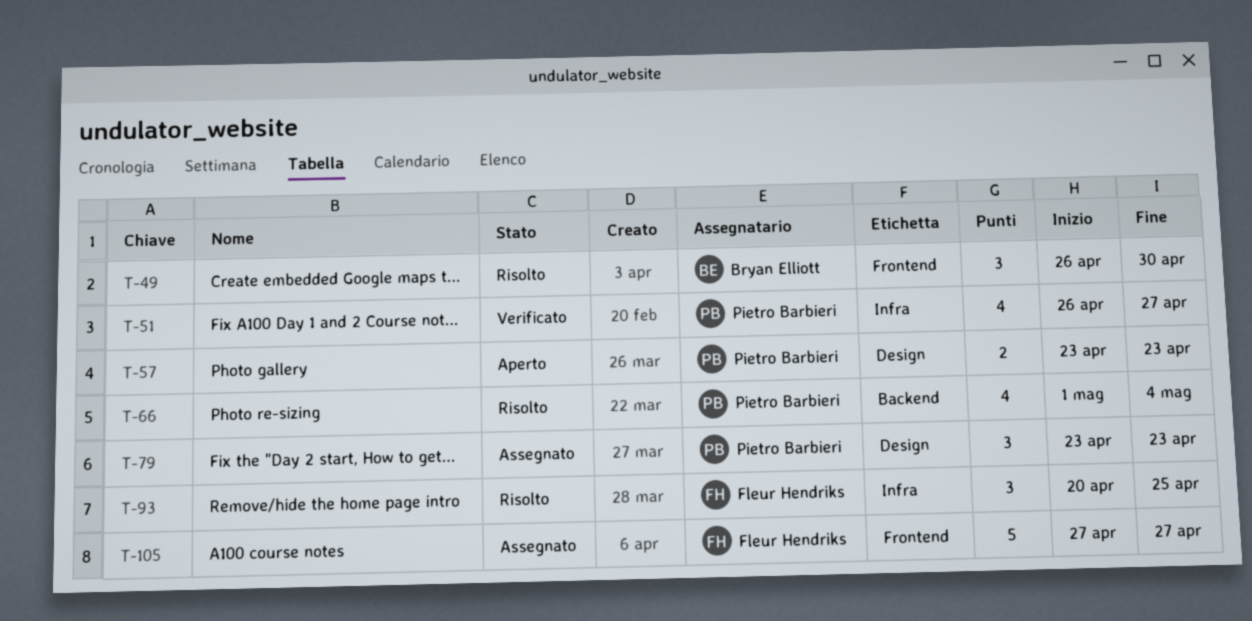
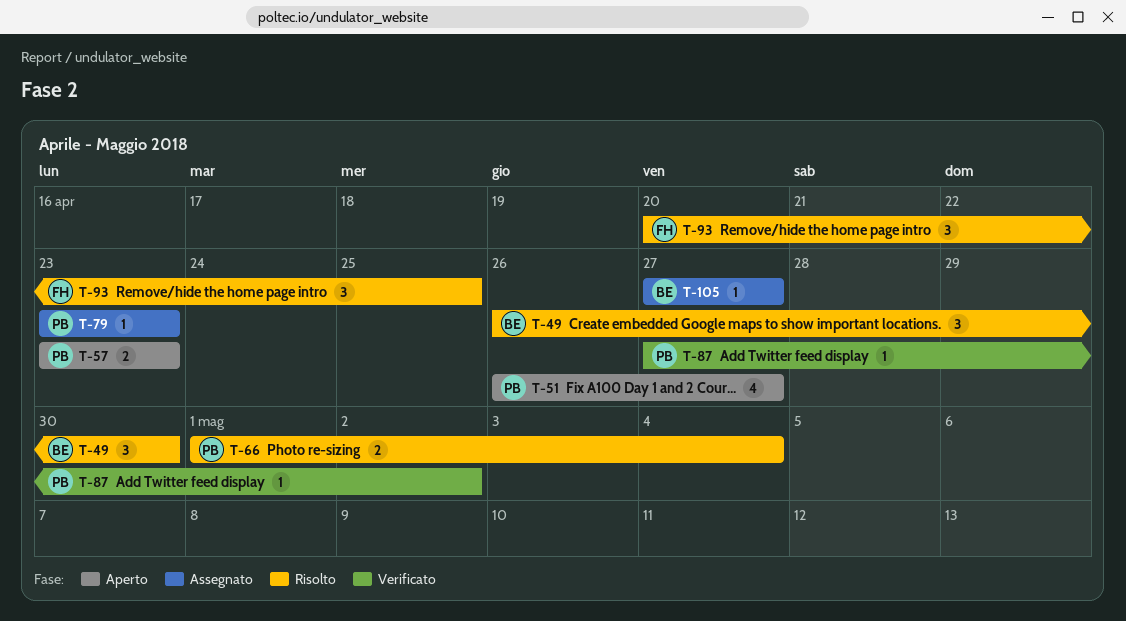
T-51, status: Verificato -> Aperto
T-66, estimate: 4 -> 2
T-79, estimate: 3 -> 1
T-87: none -> present
T-105, owner: Fleur Hendriks -> Bryan Elliott
T-105, estimate: 5 -> 1

